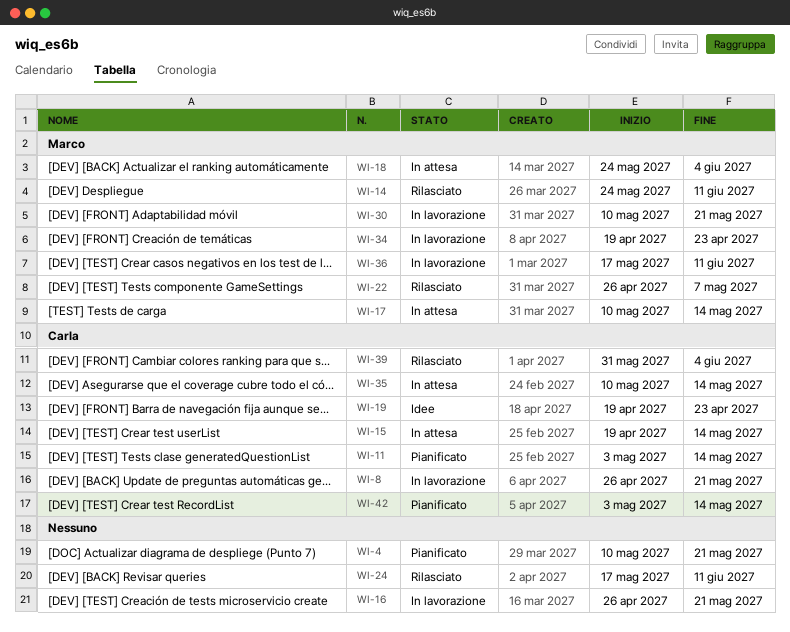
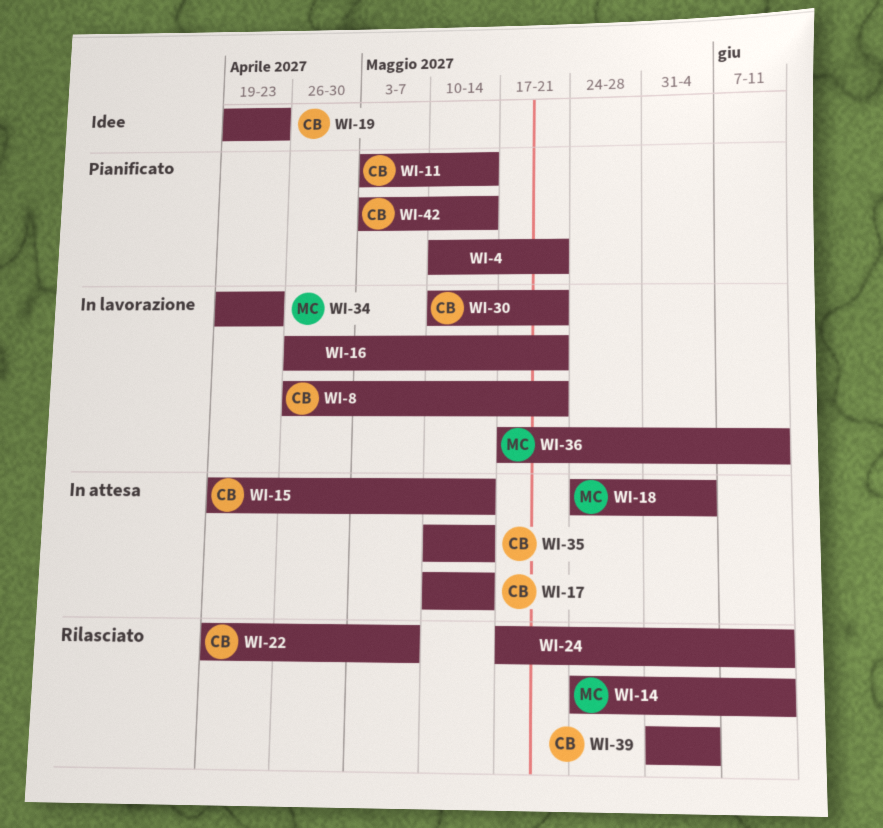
WI-17, owner: Marco -> Carla
WI-22, owner: Marco -> Carla
WI-22, start: Apr 26 -> Apr 19
WI-30, owner: Marco -> Carla

